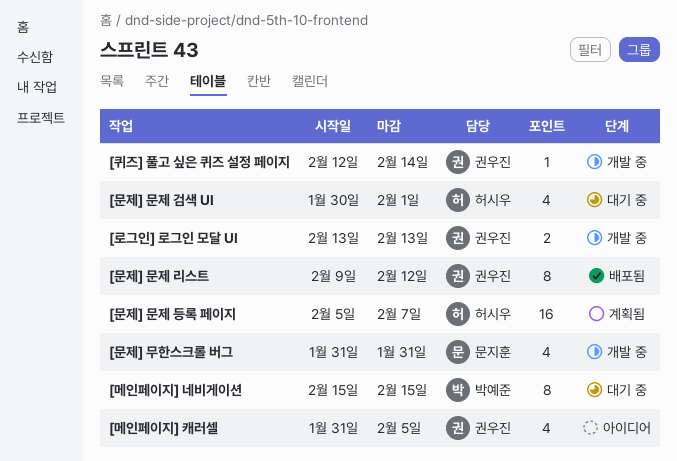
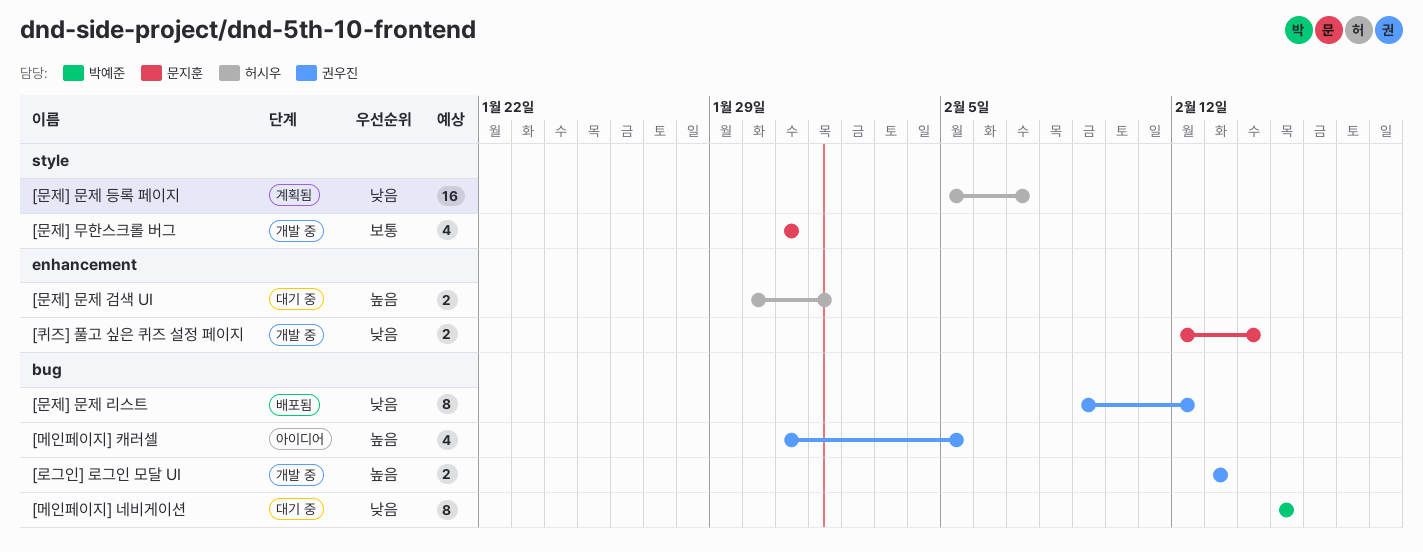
[문제] 문제 검색 UI, estimate: 4 -> 2
[퀴즈] 풀고 싶은 퀴즈 설정 페이지, owner: 권우진 -> 문지훈
[퀴즈] 풀고 싶은 퀴즈 설정 페이지, estimate: 1 -> 2

